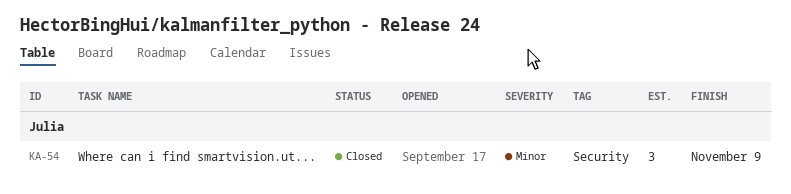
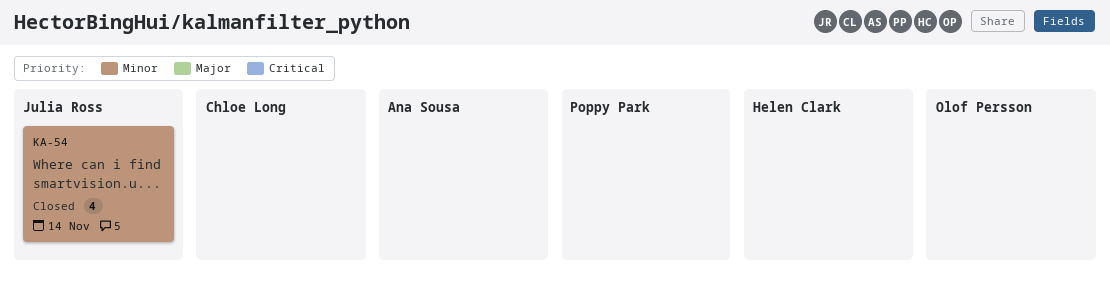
KA-54, estimate: 3 -> 4
KA-54, due: Nov 9 -> Nov 14

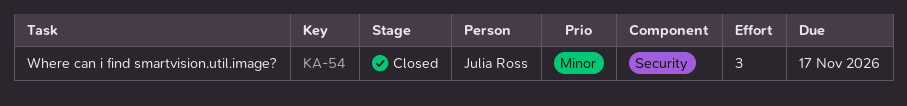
KA-54, estimate: 4 -> 3
KA-54, due: Nov 14 -> Nov 17

